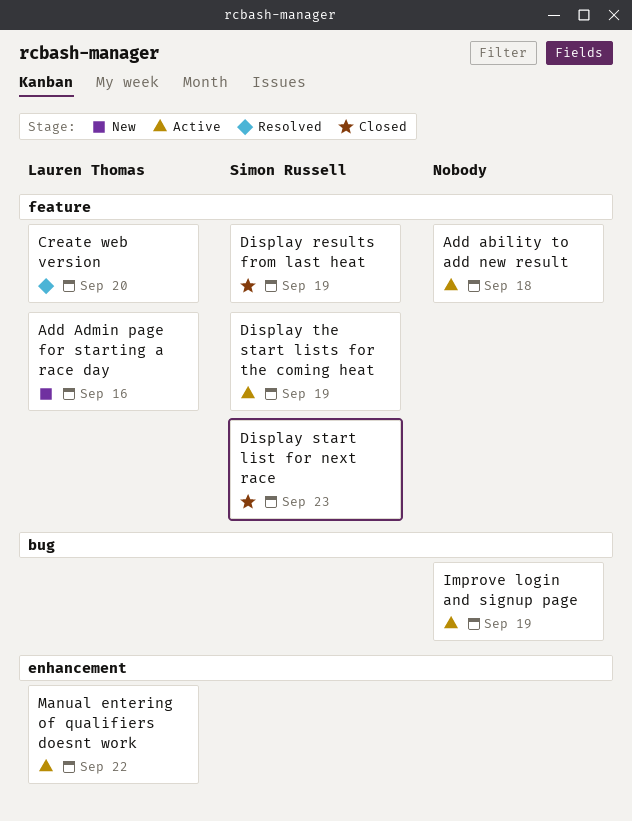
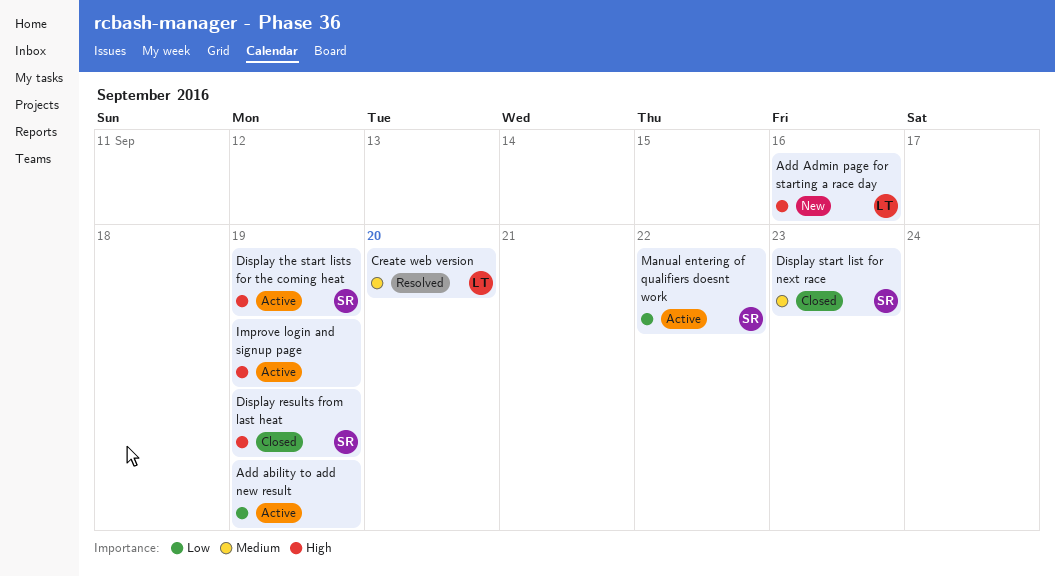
Add ability to add new result, due: Sep 18 -> Sep 19
Manual entering of qualifiers doesnt work, owner: Lauren Thomas -> Simon Russell

